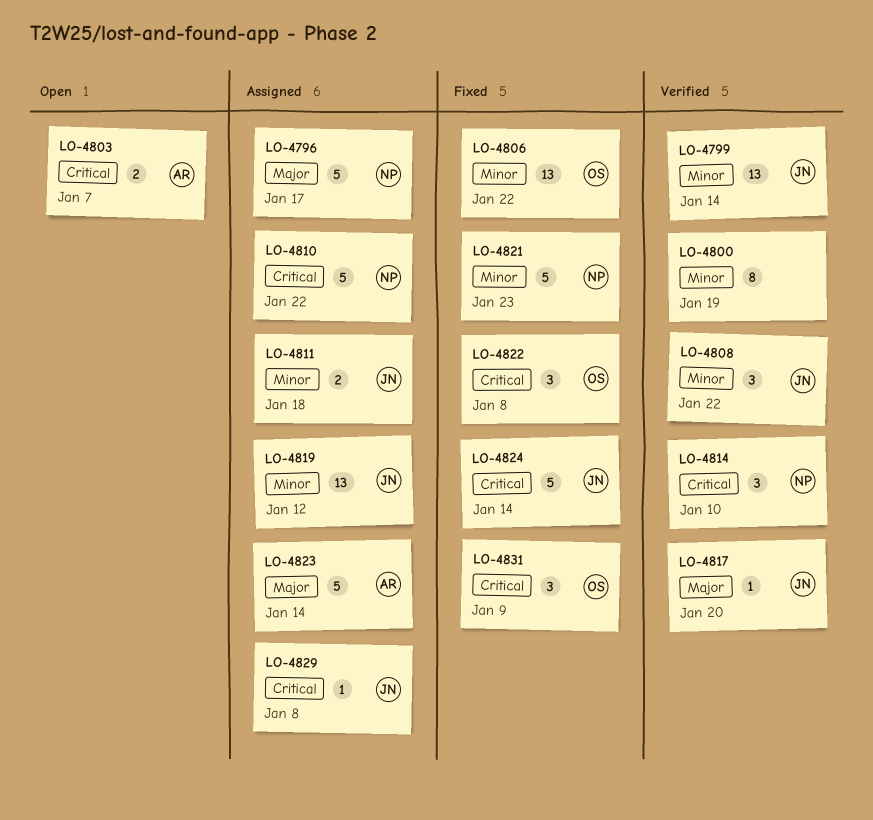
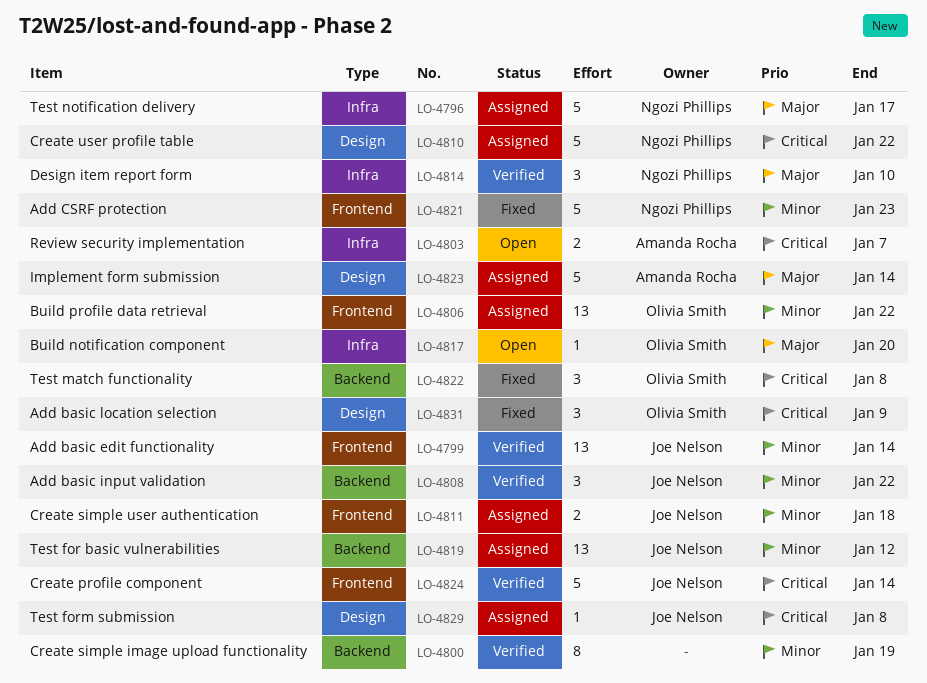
LO-4806, status: Fixed -> Assigned
LO-4814, priority: Critical -> Major
LO-4817, status: Verified -> Open
LO-4817, owner: Joe Nelson -> Olivia Smith
LO-4824, status: Fixed -> Verified

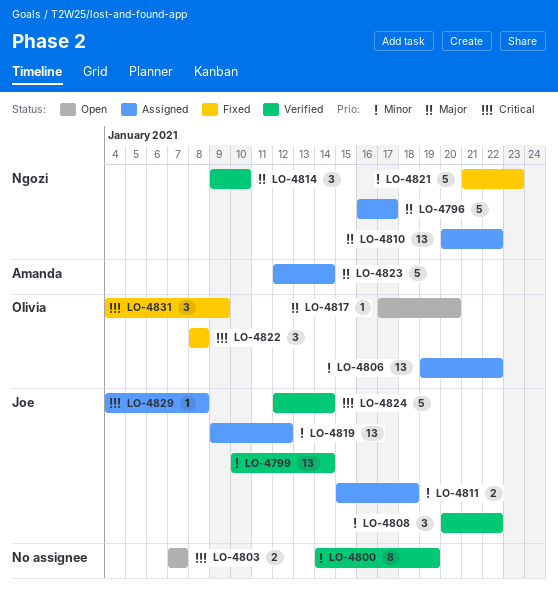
LO-4803, owner: Amanda Rocha -> none
LO-4810, priority: Critical -> Major
LO-4810, estimate: 5 -> 13

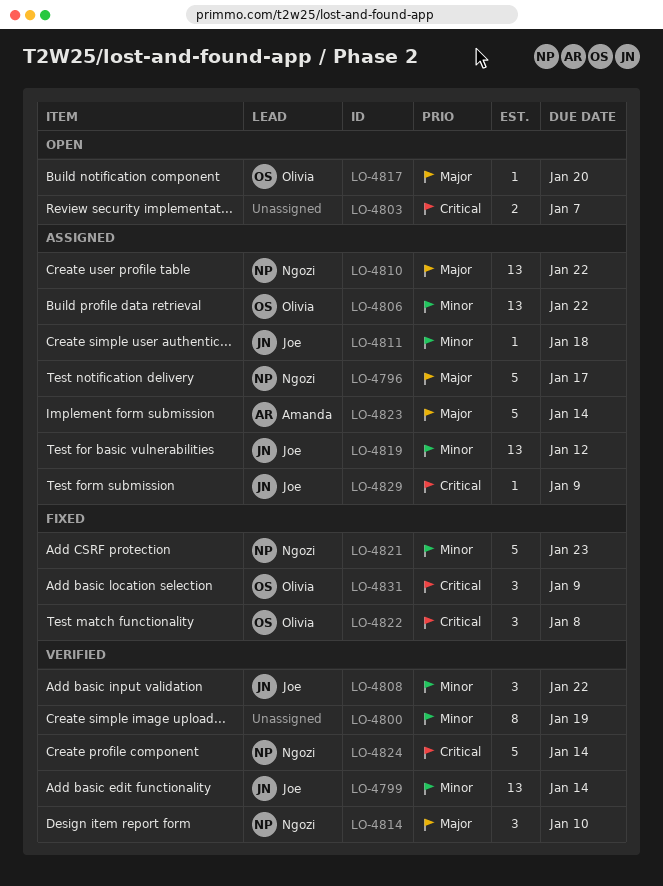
LO-4811, estimate: 2 -> 1
LO-4824, owner: Joe -> Ngozi
LO-4829, due: Jan 8 -> Jan 9

